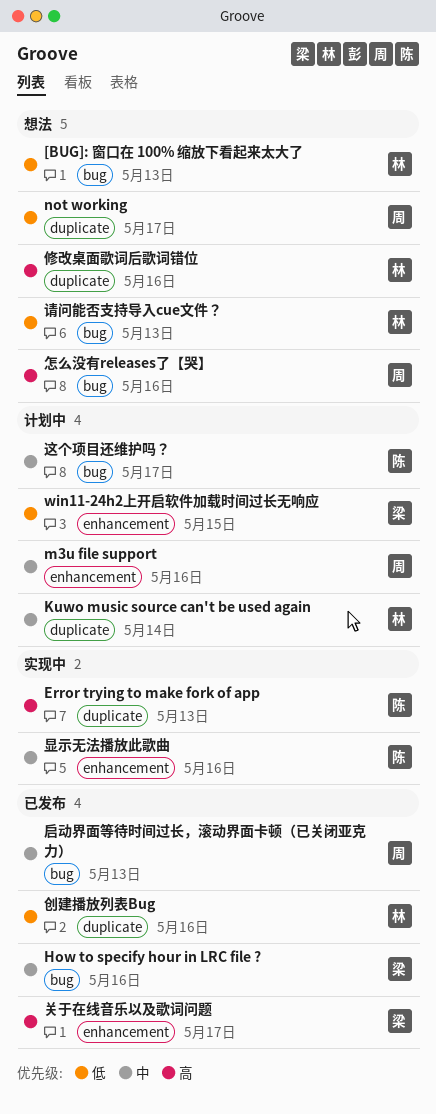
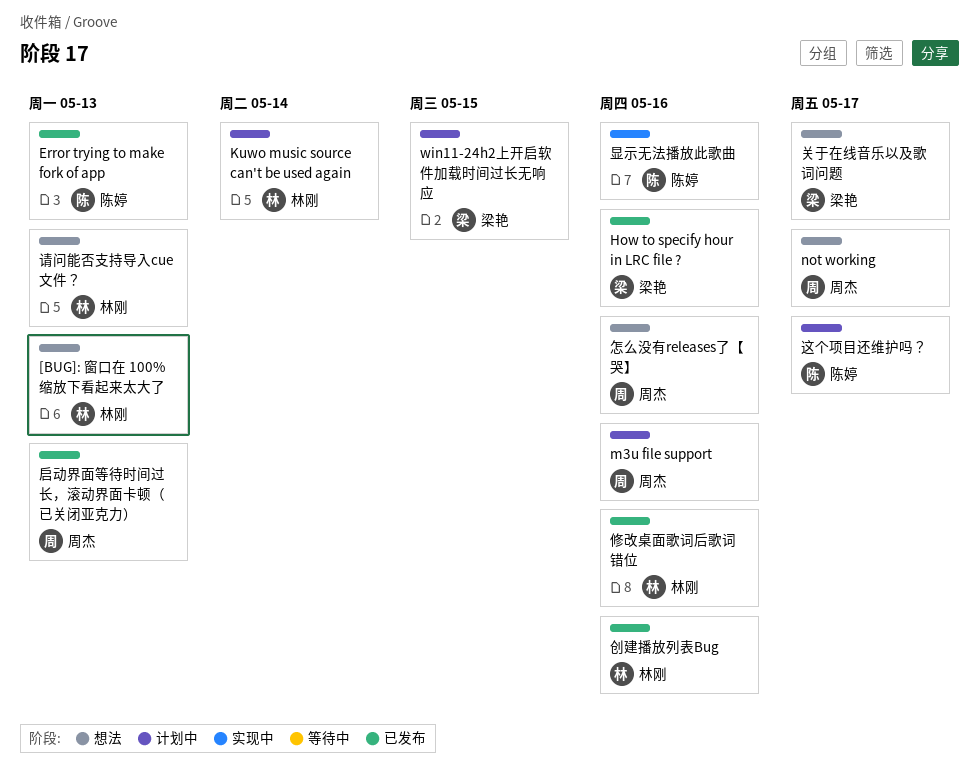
Error trying to make fork of app, status: 实现中 -> 已发布
修改桌面歌词后歌词错位, status: 想法 -> 已发布
关于在线音乐以及歌词问题, status: 已发布 -> 想法

